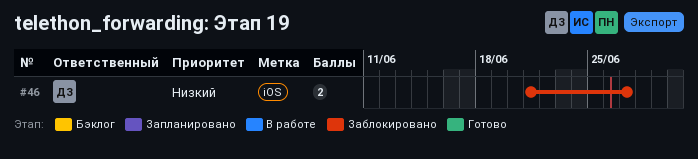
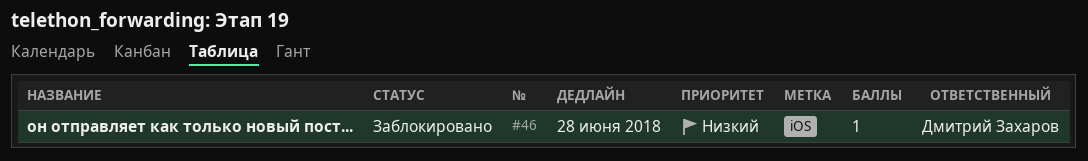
#46, estimate: 2 -> 1
#46, due: Jun 27 -> Jun 28

